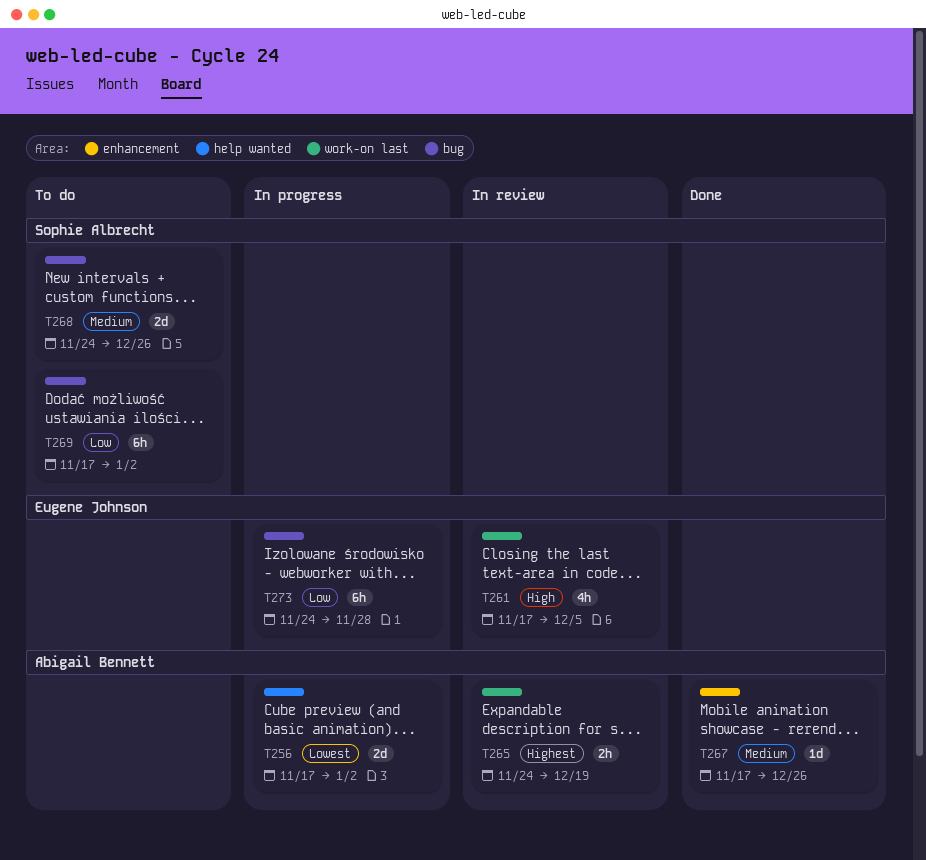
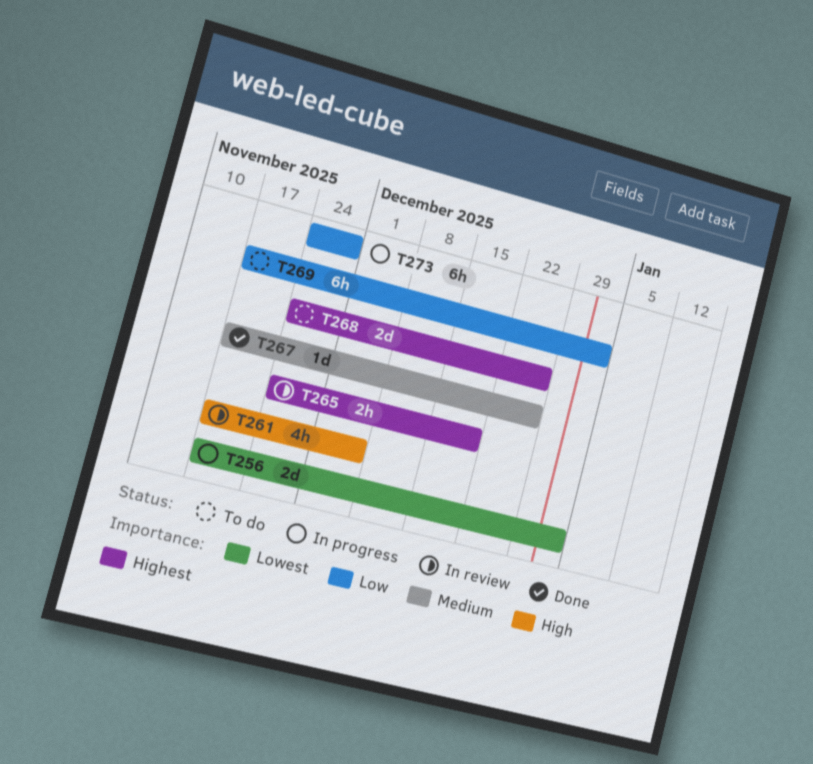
T268, priority: Medium -> Highest

